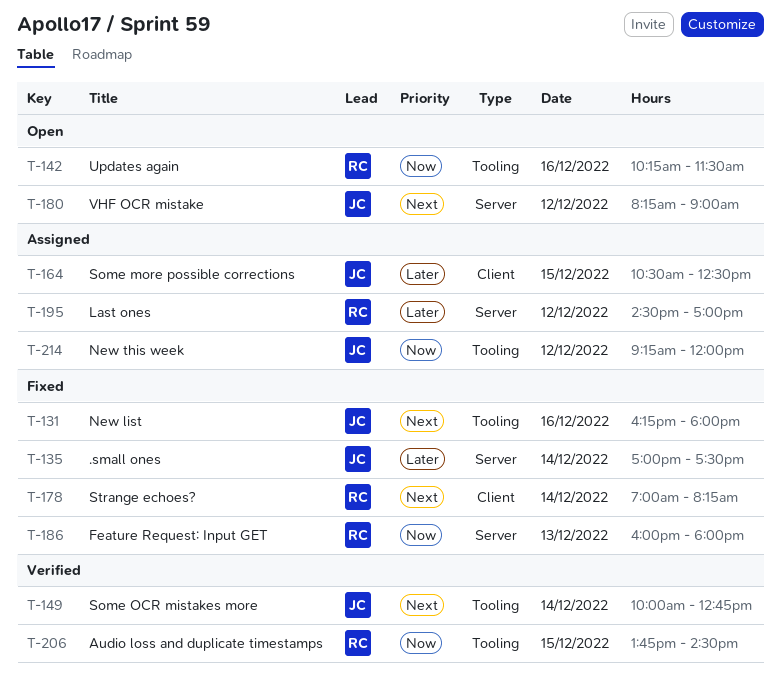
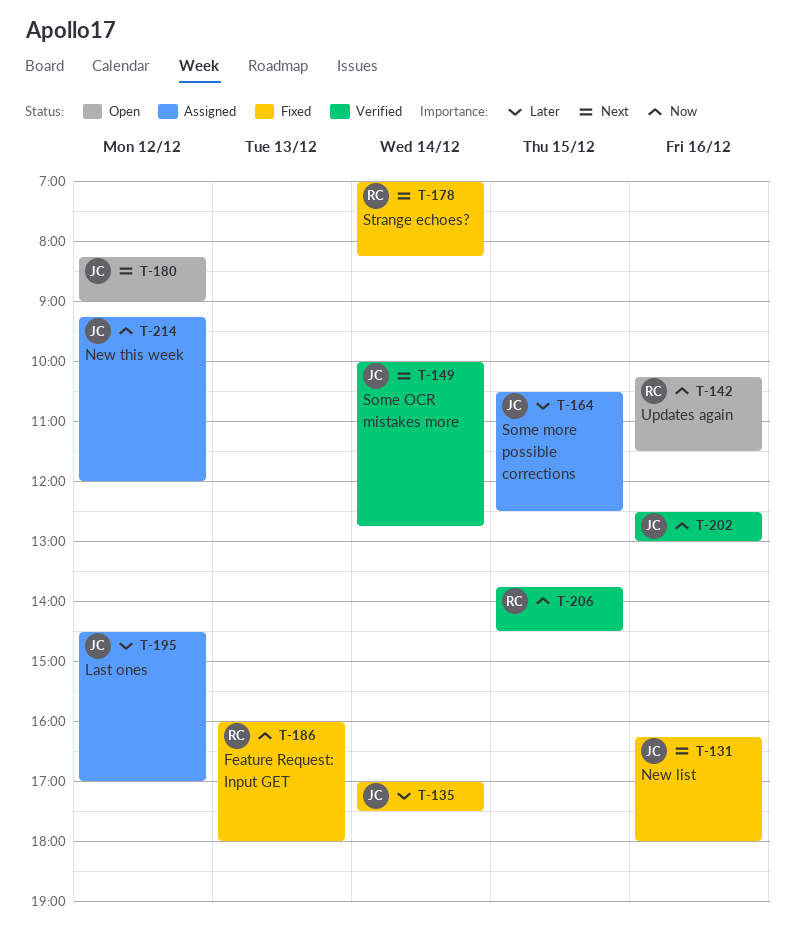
T-195, owner: RC -> JC
T-202: none -> present

